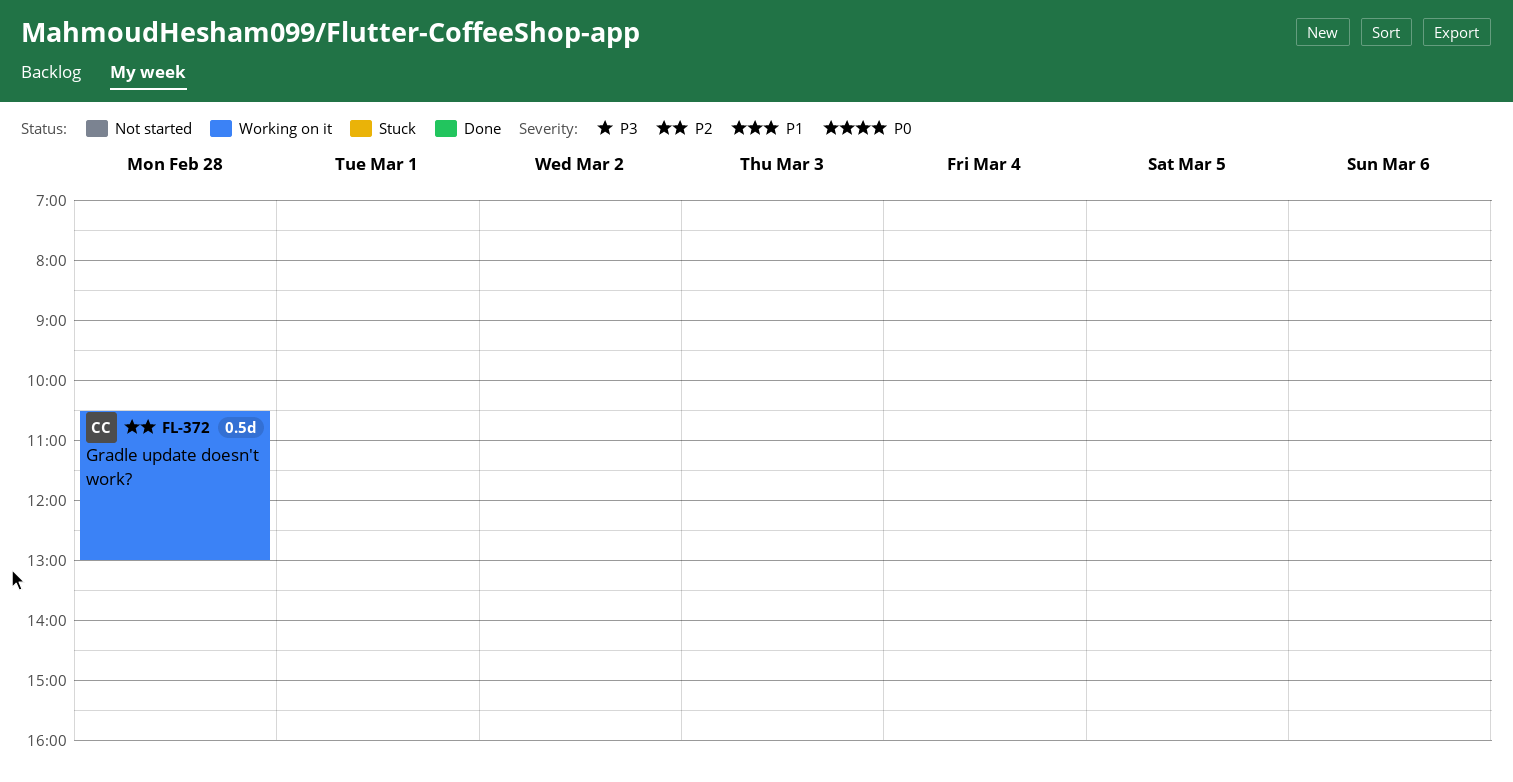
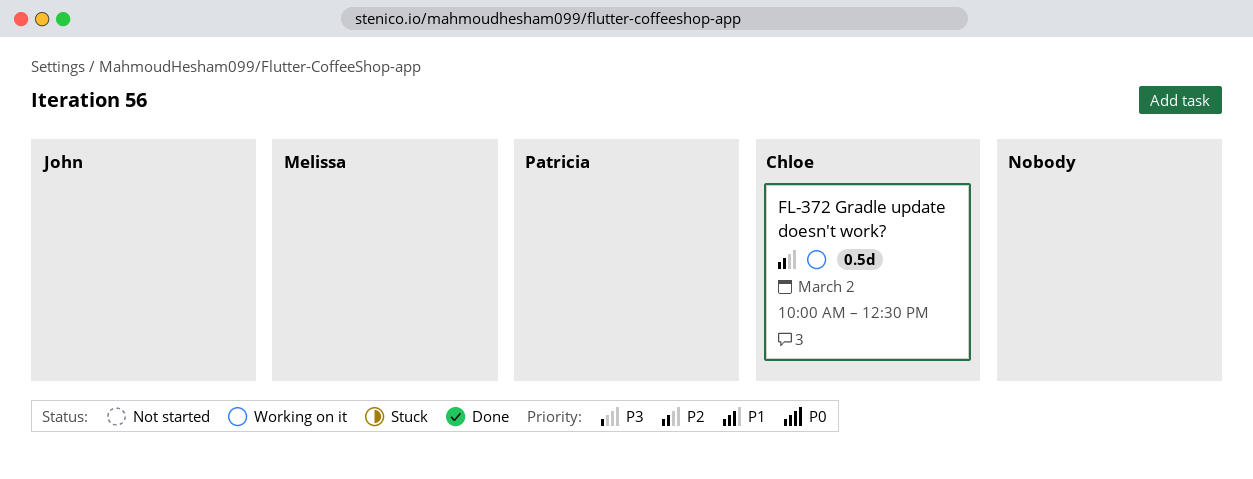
FL-372, day: Feb 28 -> Mar 2
FL-372, begins: 10:30 -> 10:00
FL-372, ends: 13:00 -> 12:30

